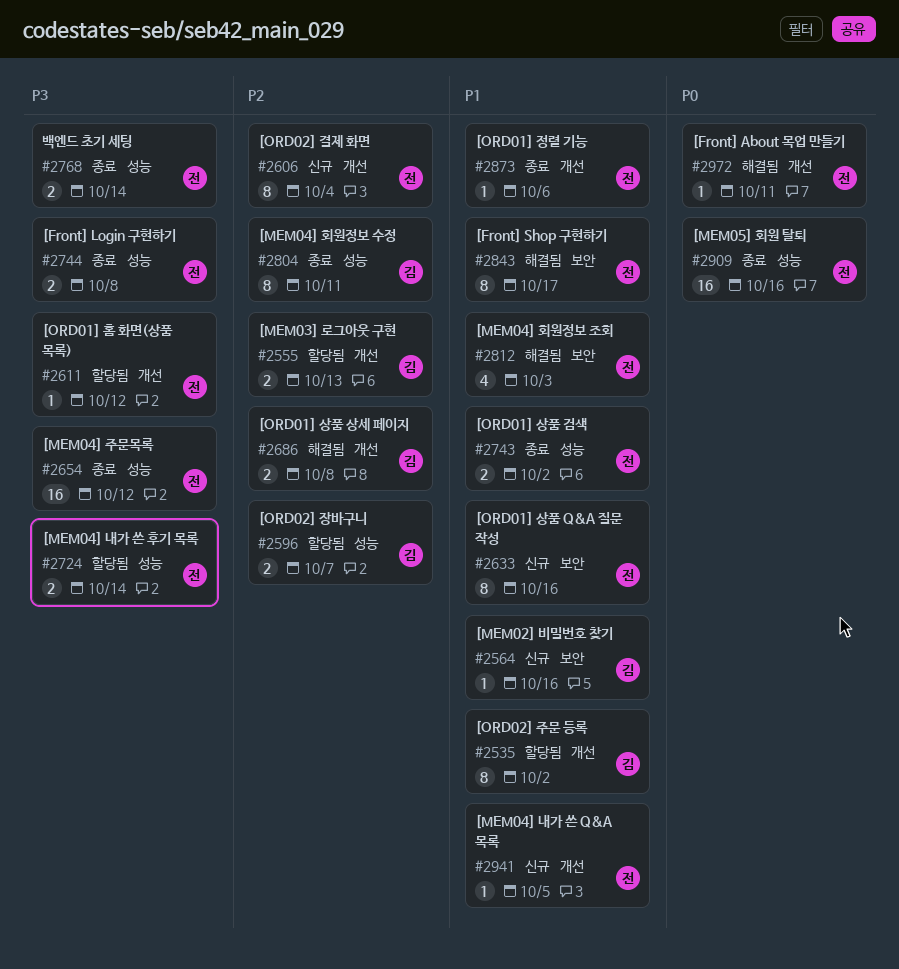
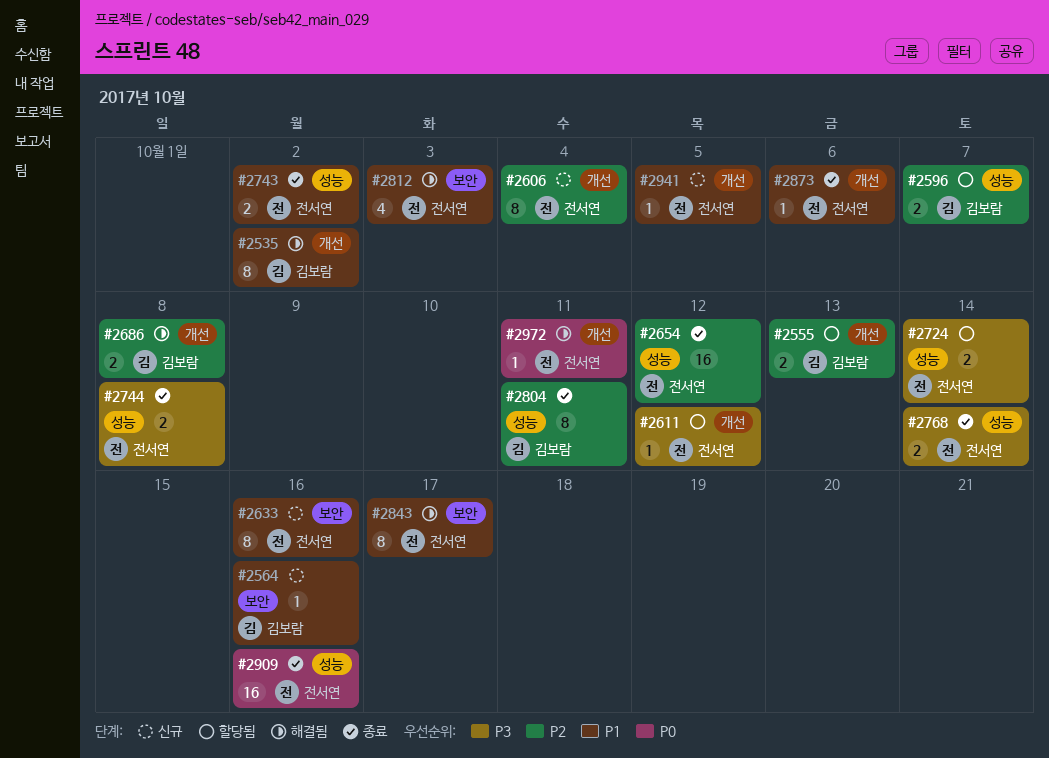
#2535, status: 할당됨 -> 해결됨
#2654, priority: P3 -> P2

